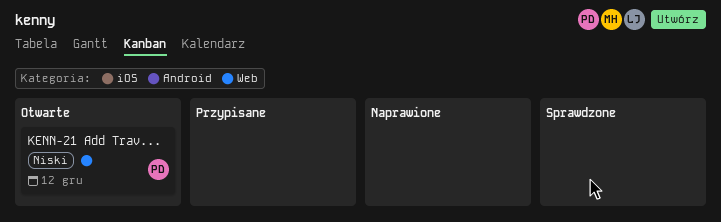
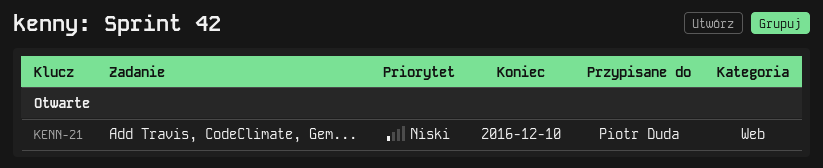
KENN-21, due: Dec 12 -> Dec 10

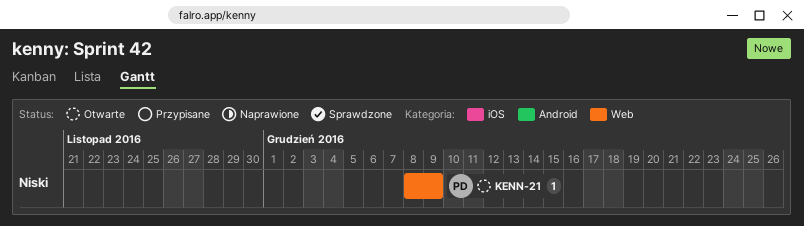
KENN-21, due: Dec 10 -> Dec 9

